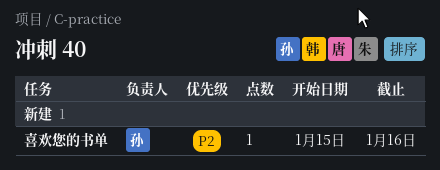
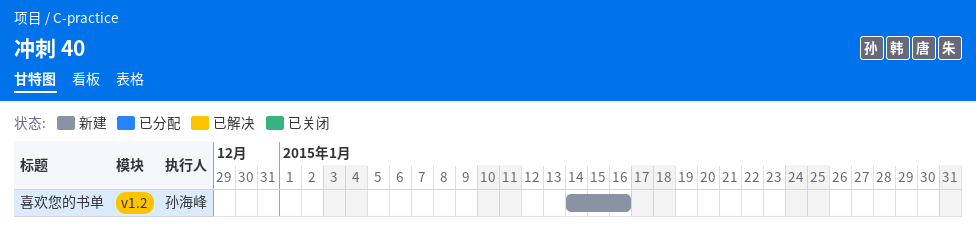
喜欢您的书单, start: Jan 15 -> Jan 14

